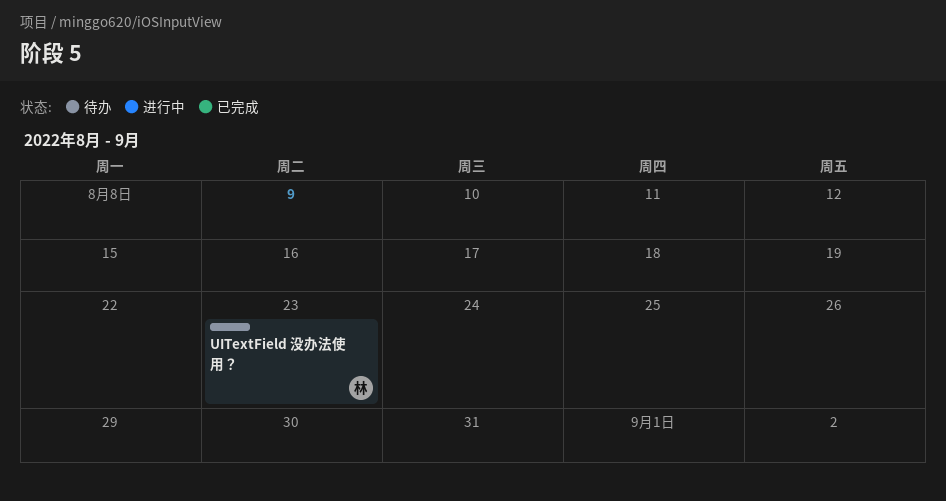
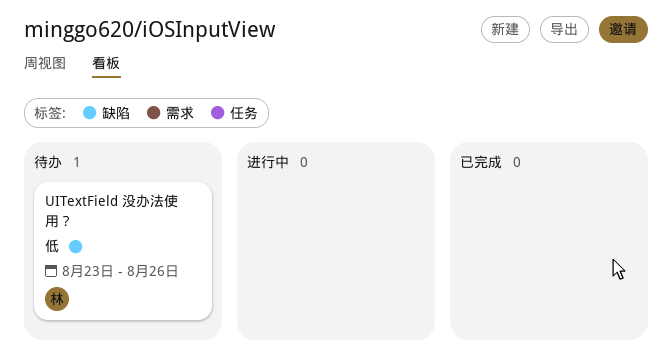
UITextField 没办法使用？, due: Aug 23 -> Aug 26

